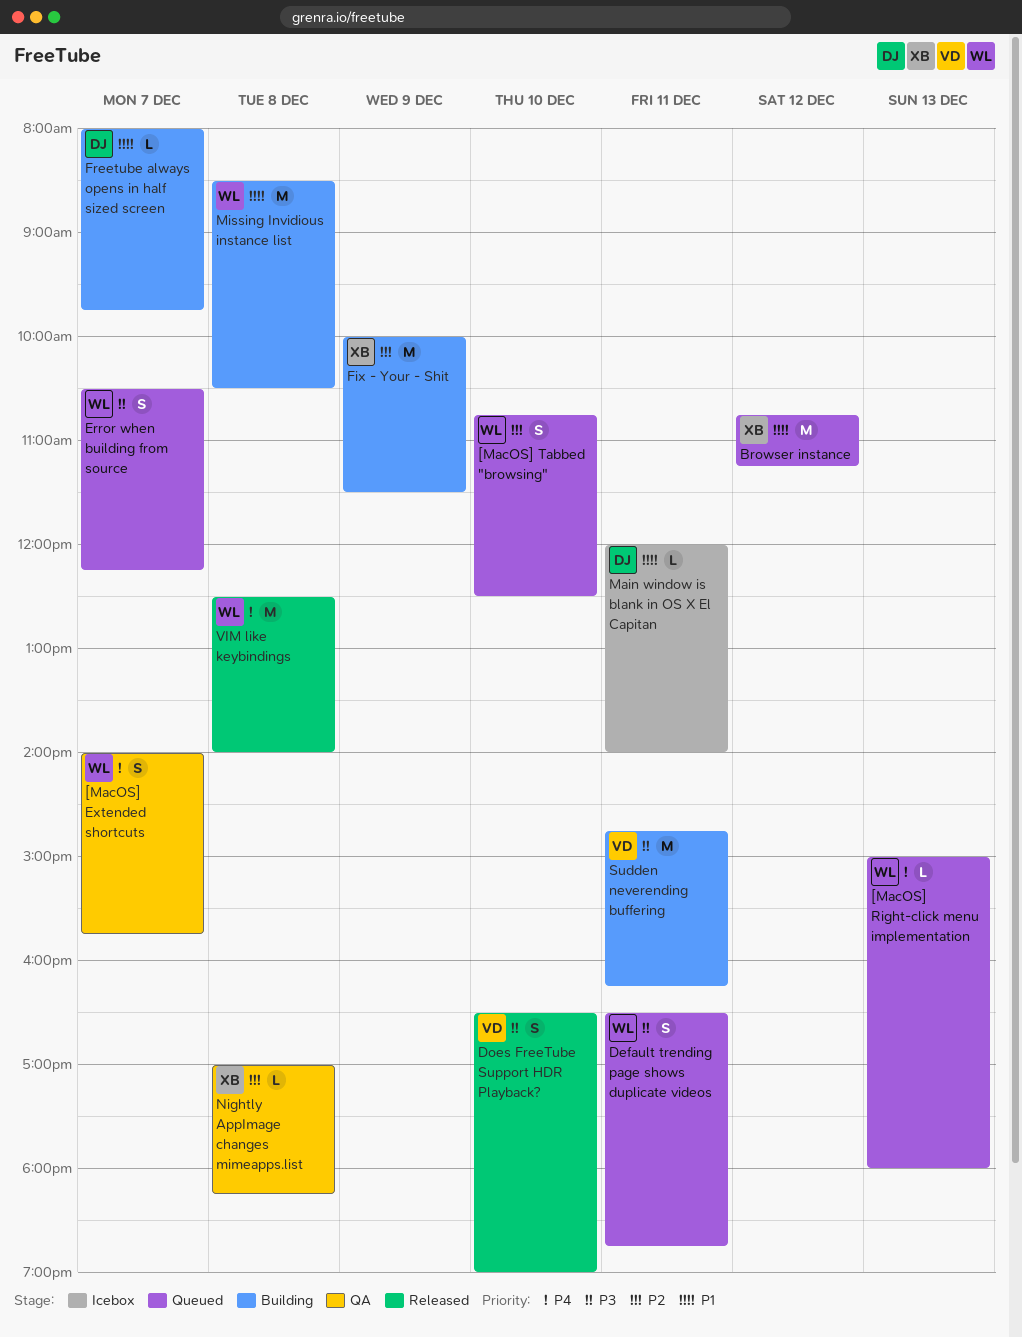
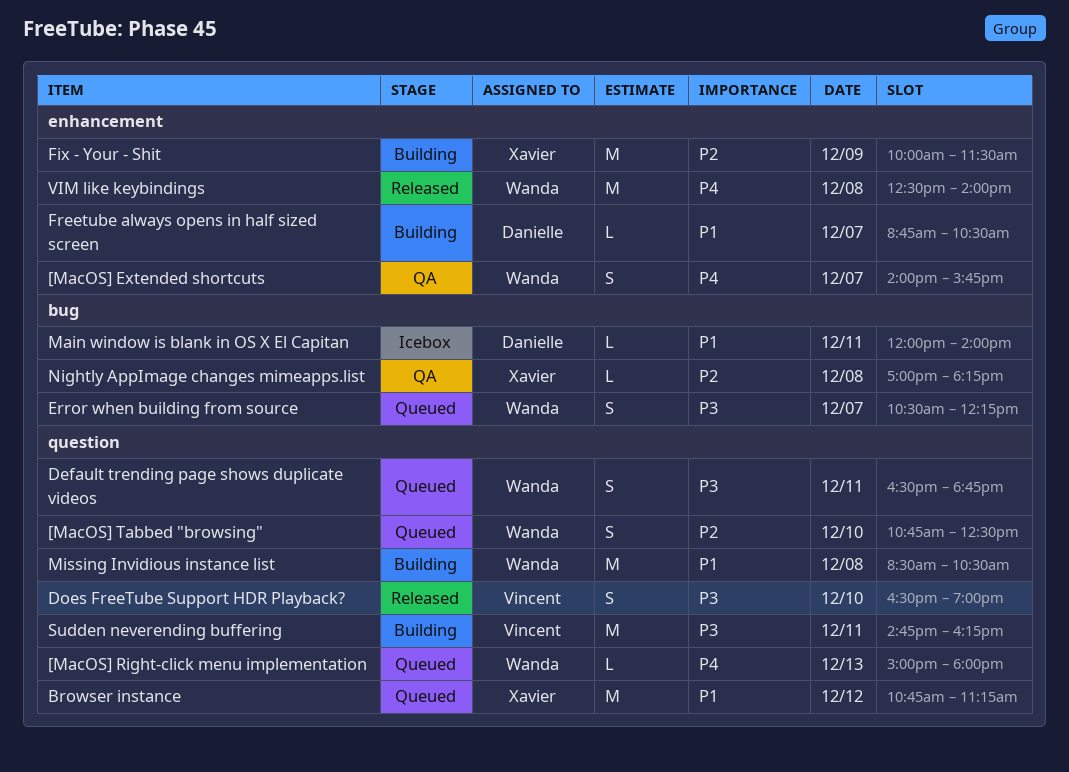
Freetube always opens in half sized screen, begins: 08:00 -> 08:45
Freetube always opens in half sized screen, ends: 09:45 -> 10:30

